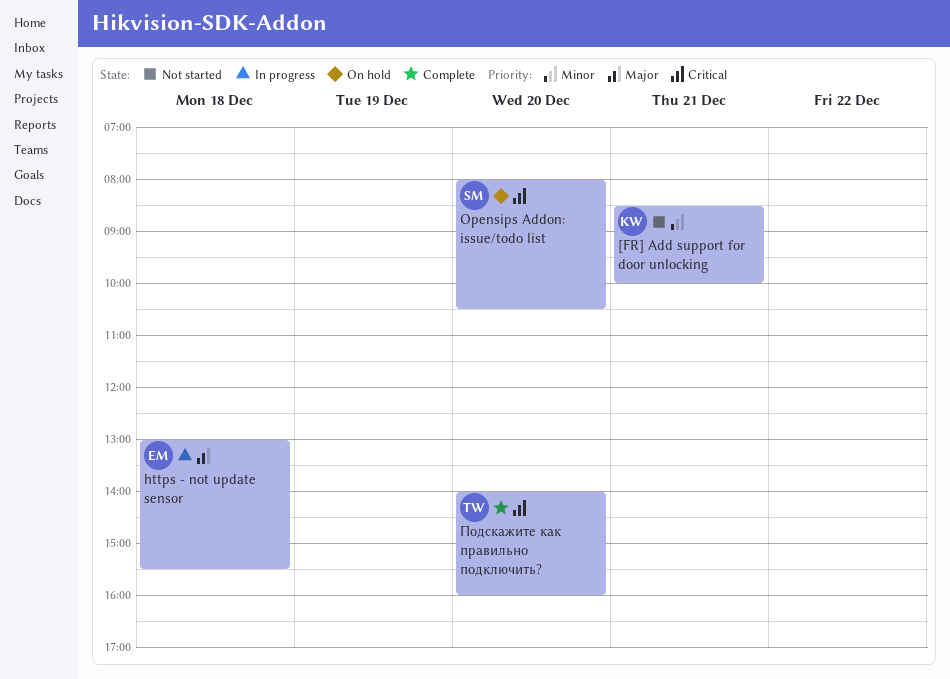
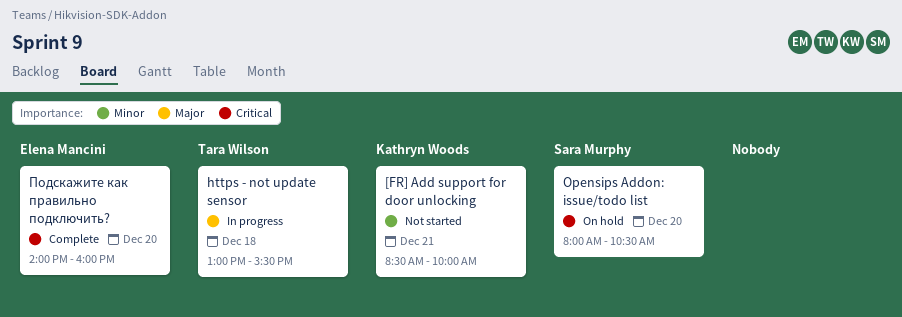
https - not update sensor, owner: Elena Mancini -> Tara Wilson
Подскажите как правильно подключить?, owner: Tara Wilson -> Elena Mancini

